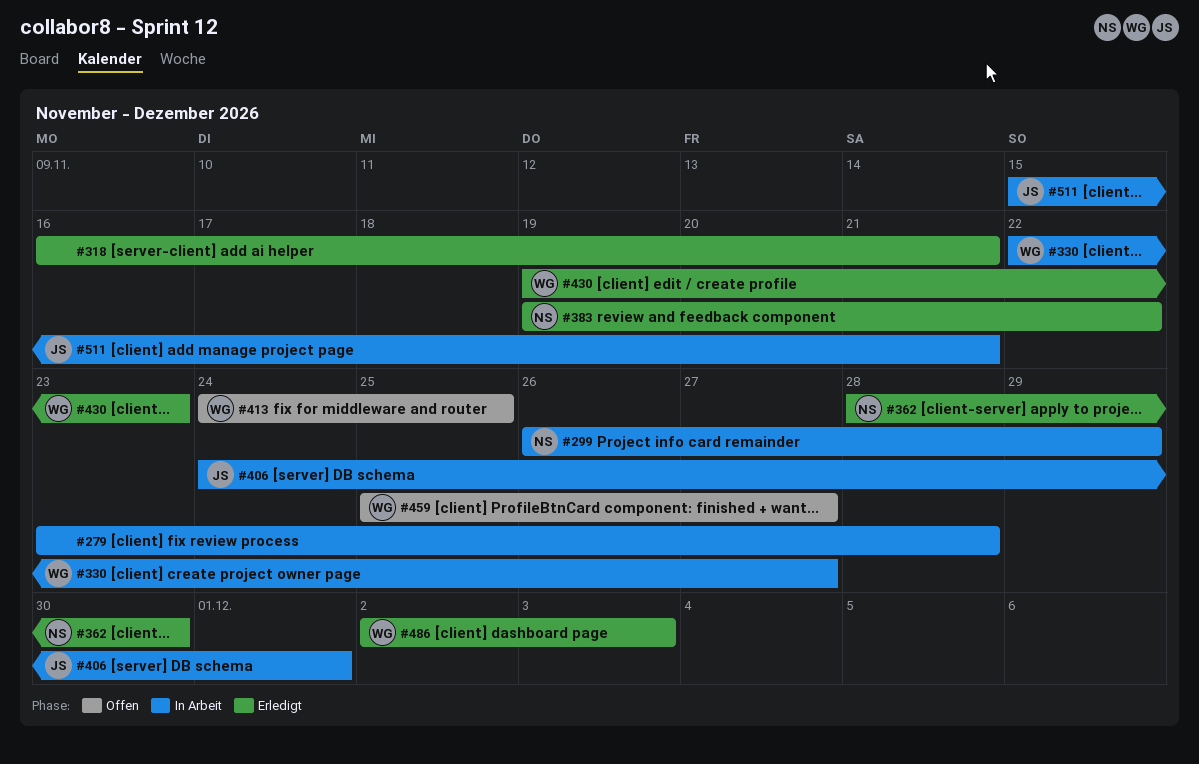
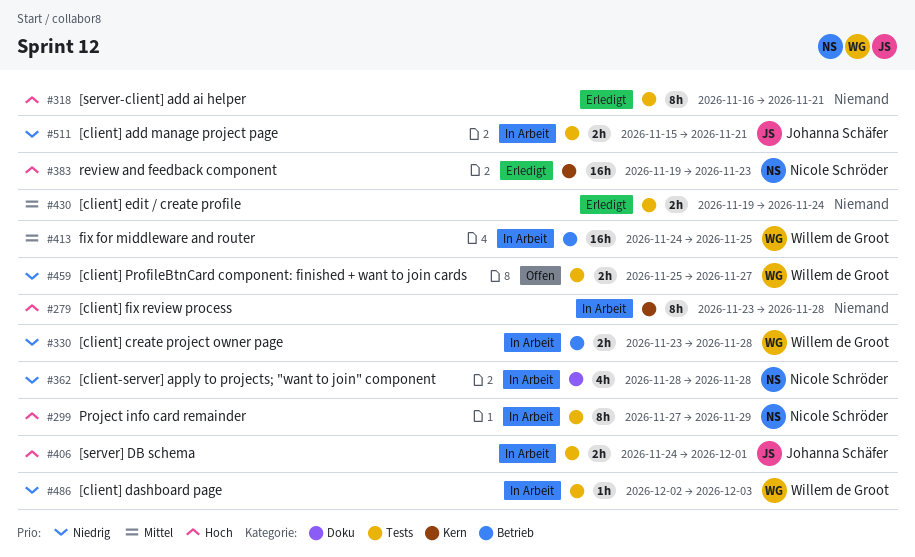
#299, start: Nov 26 -> Nov 27
#330, start: Nov 22 -> Nov 23
#330, due: Nov 27 -> Nov 28
#362, status: Erledigt -> In Arbeit
#362, due: Nov 30 -> Nov 28
#383, due: Nov 22 -> Nov 23
#413, status: Offen -> In Arbeit
#430, owner: Willem de Groot -> none
#430, due: Nov 23 -> Nov 24
#486, status: Erledigt -> In Arbeit

